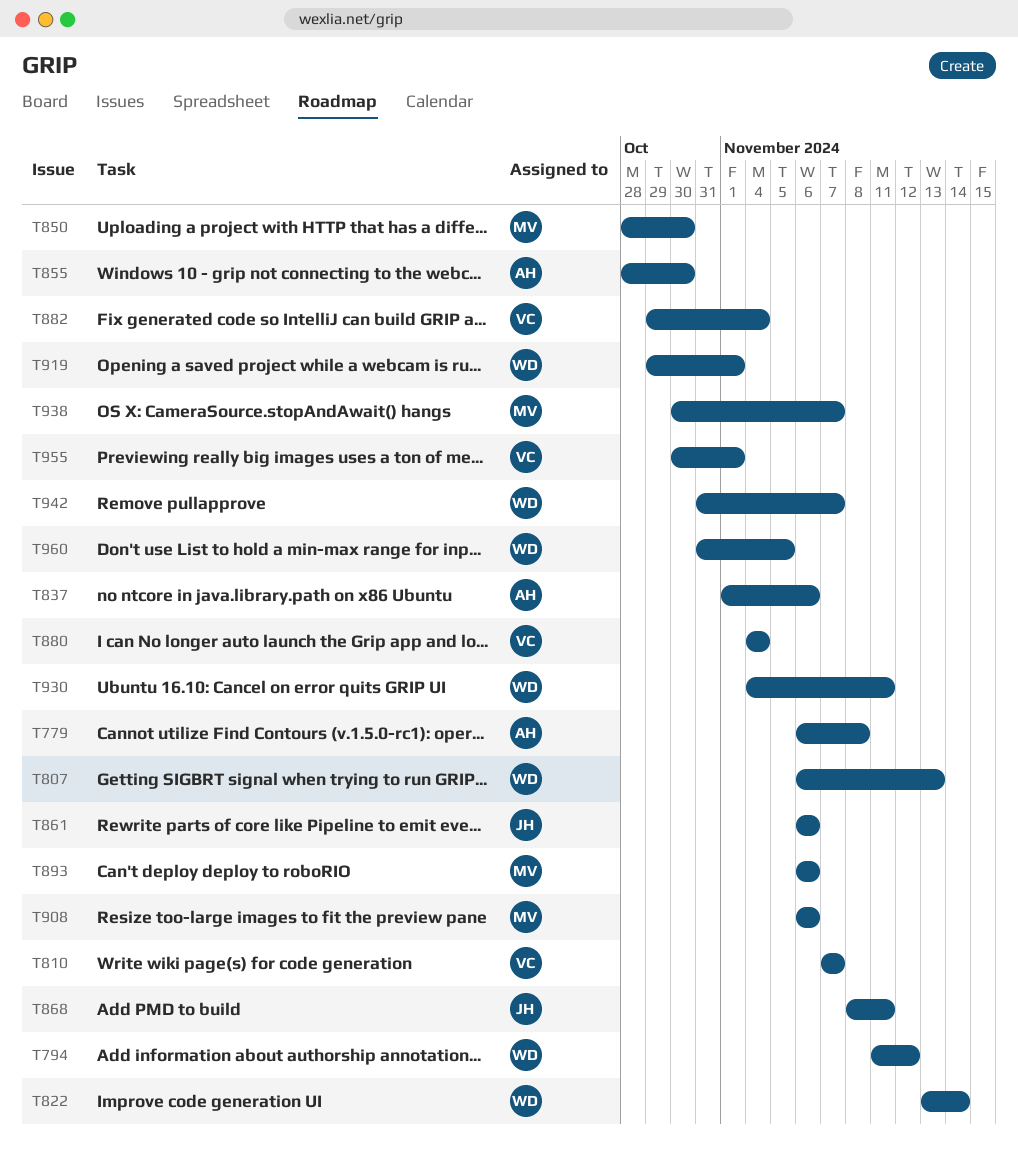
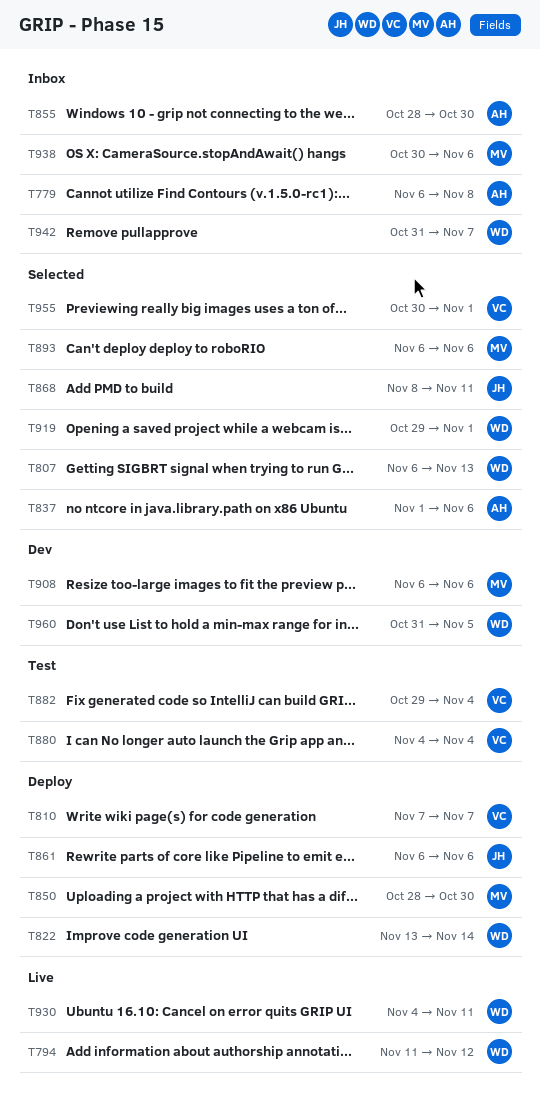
T938, due: Nov 7 -> Nov 6

